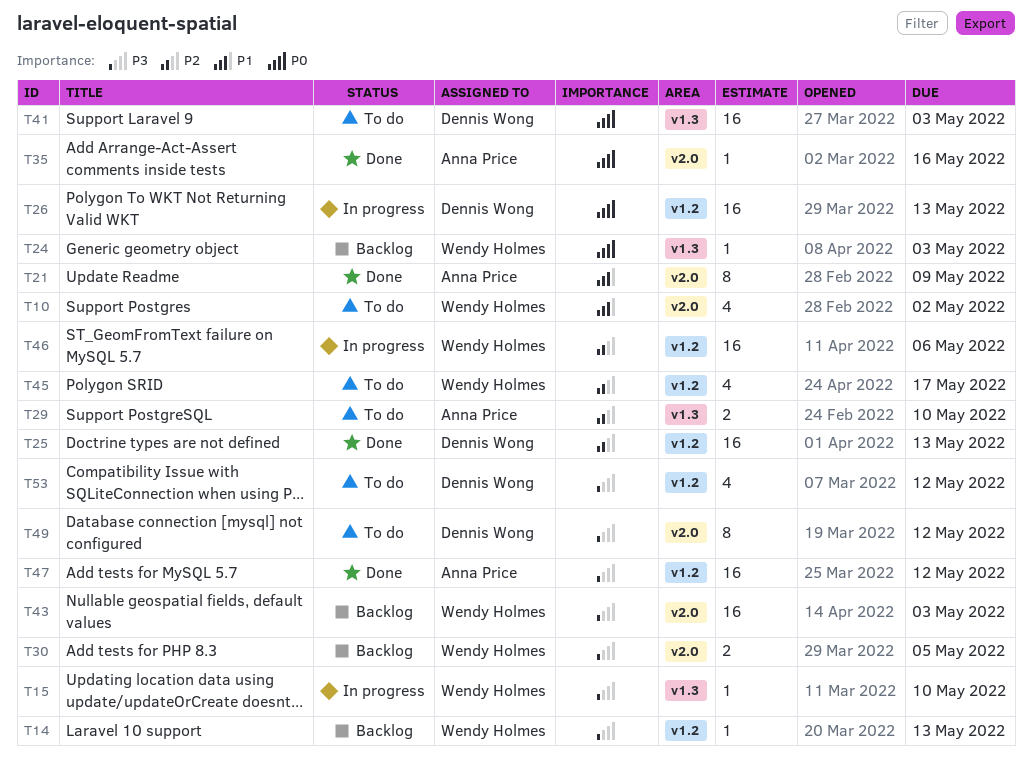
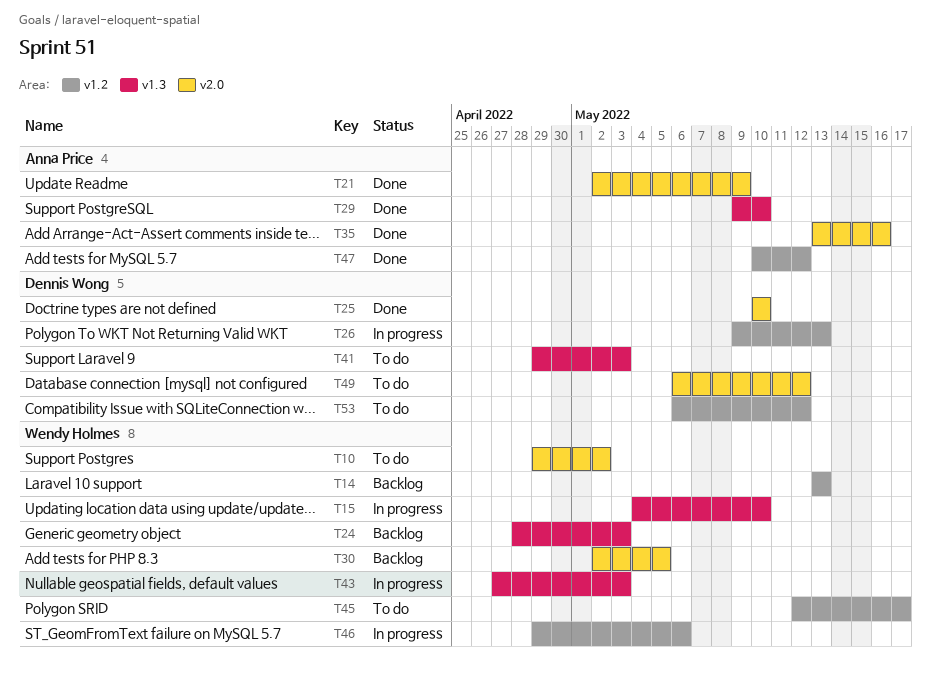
T25, label: v1.2 -> v2.0
T25, due: May 13 -> May 10
T29, status: To do -> Done
T43, status: Backlog -> In progress
T43, label: v2.0 -> v1.3

